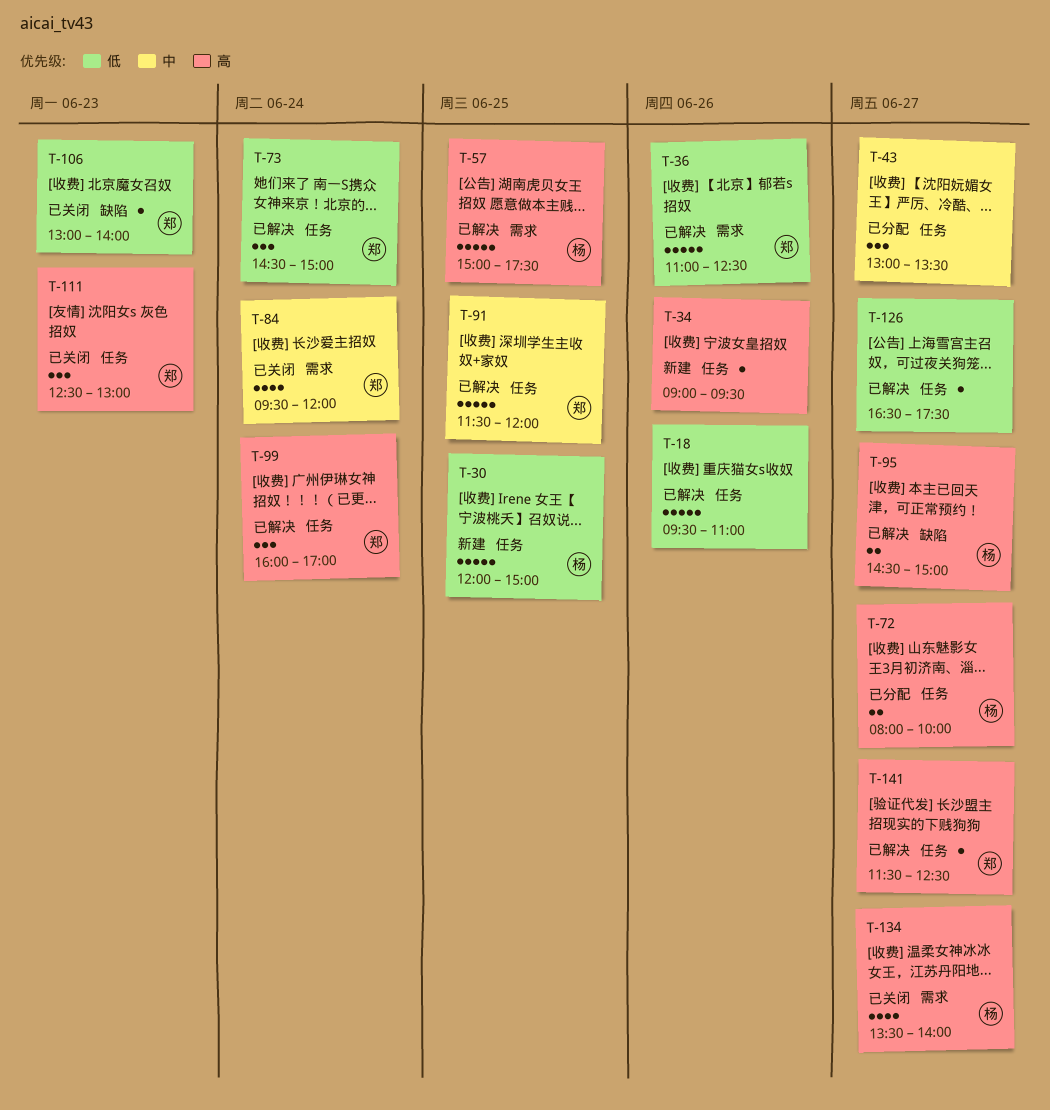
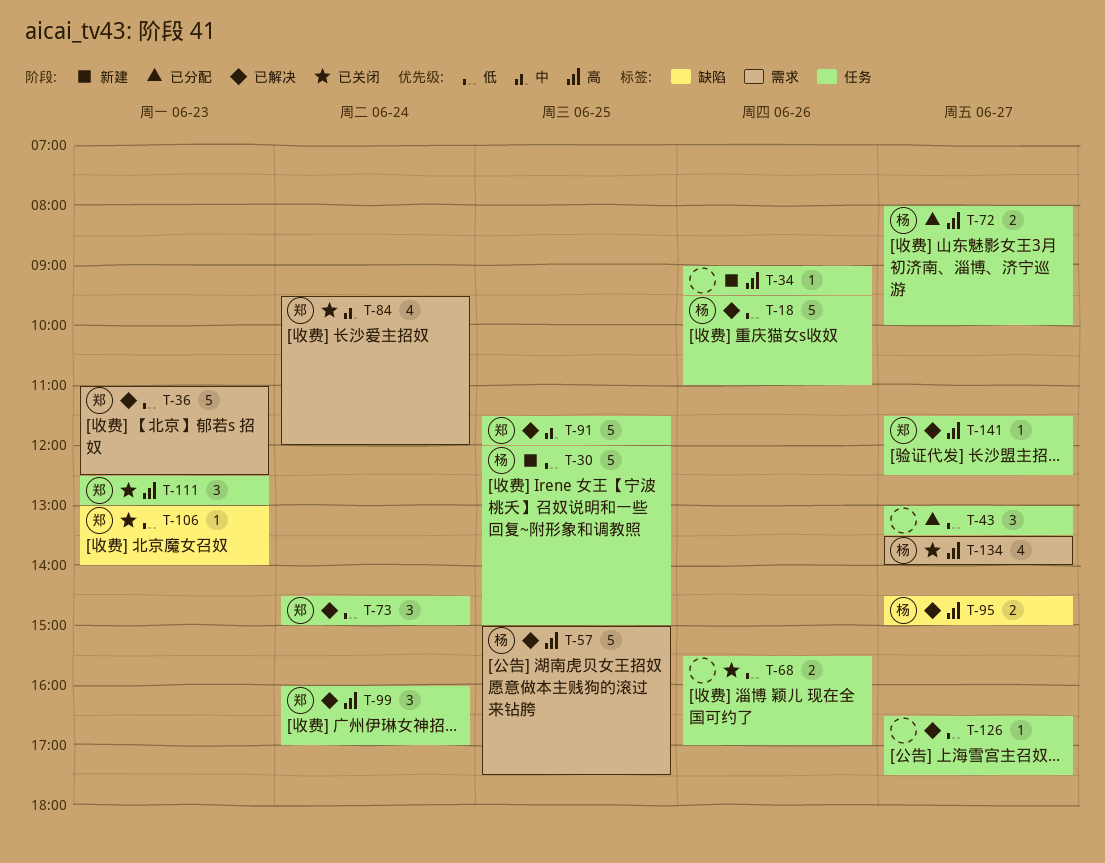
T-18, owner: none -> 杨
T-36, day: Jun 26 -> Jun 23
T-43, priority: 中 -> 低
T-68: none -> present

